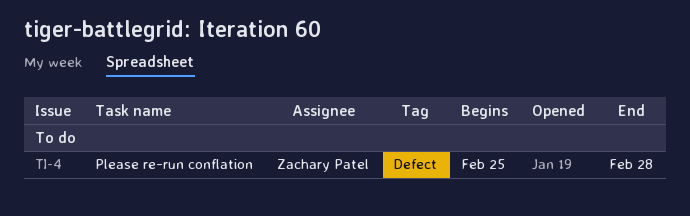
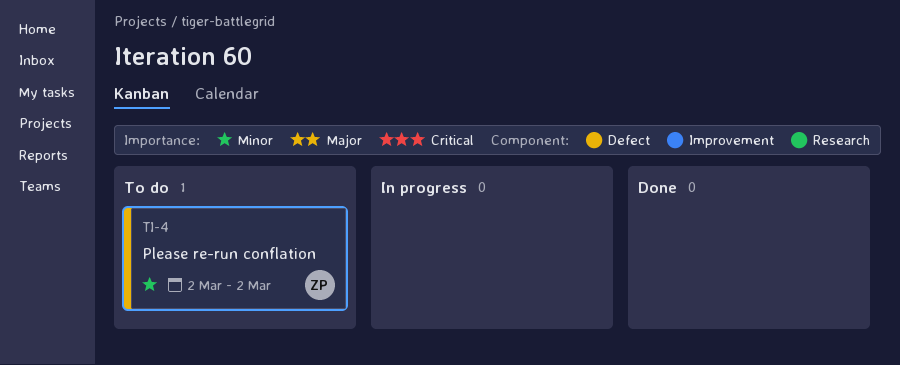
TI-4, start: Feb 25 -> Mar 2
TI-4, due: Feb 28 -> Mar 2

